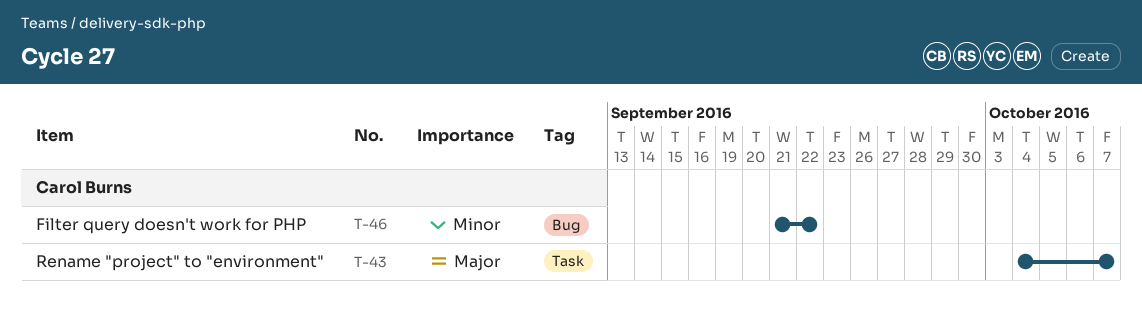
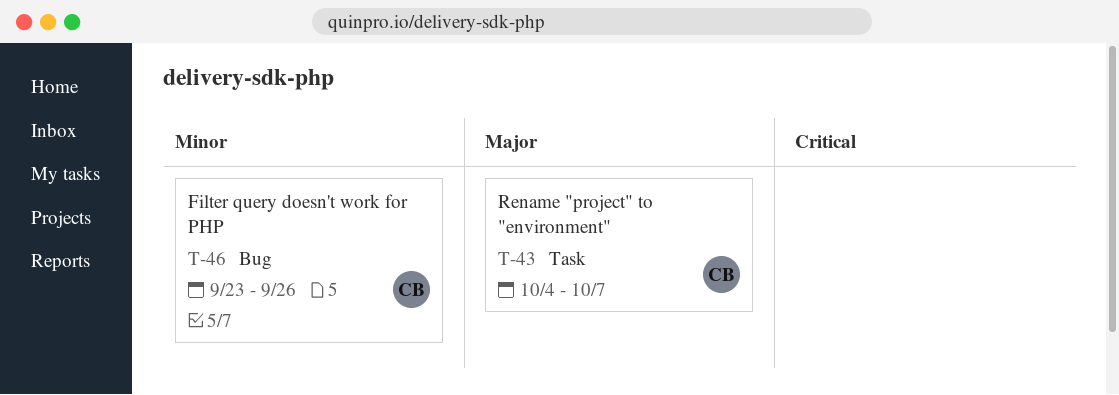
T-46, start: Sep 21 -> Sep 23
T-46, due: Sep 22 -> Sep 26

